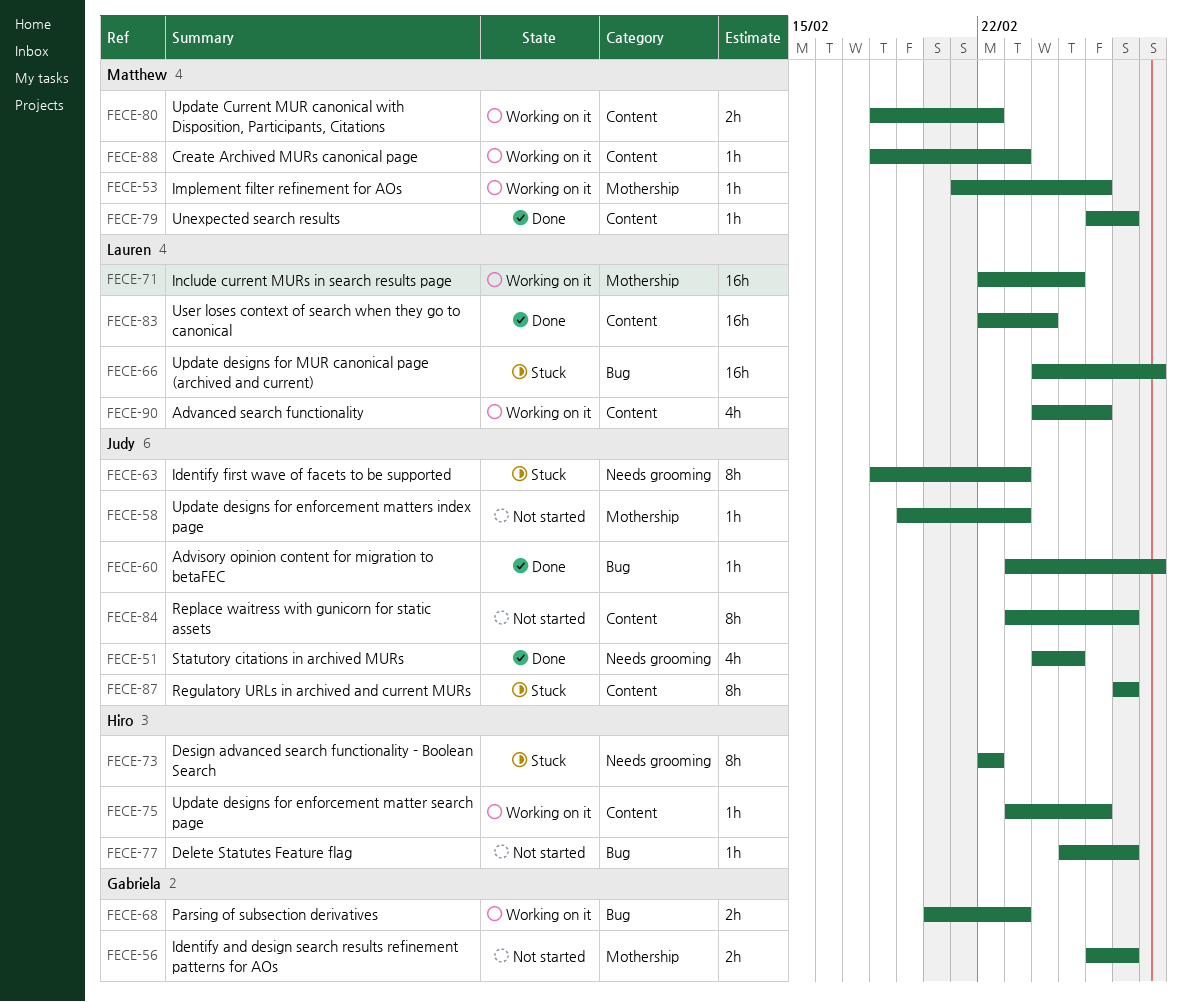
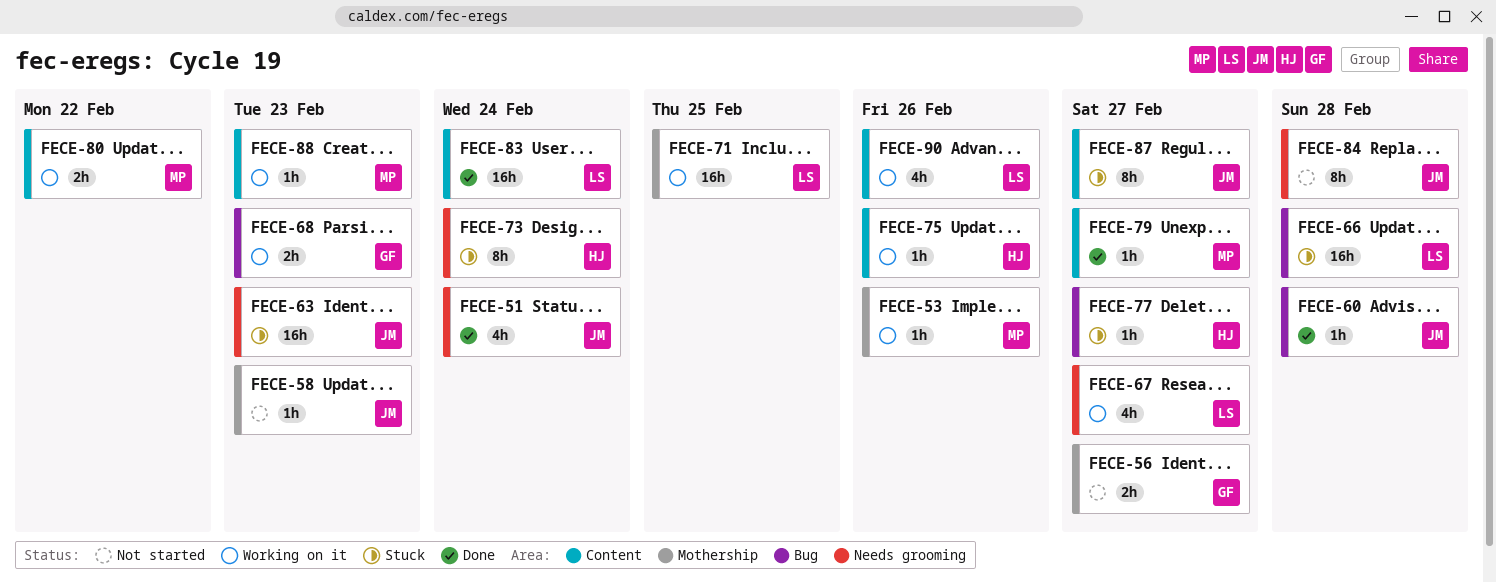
FECE-51, due: Feb 25 -> Feb 24
FECE-63, estimate: 8h -> 16h
FECE-67: none -> present
FECE-73, due: Feb 22 -> Feb 24
FECE-77, status: Not started -> Stuck
FECE-84, label: Content -> Needs grooming
FECE-84, due: Feb 27 -> Feb 28

